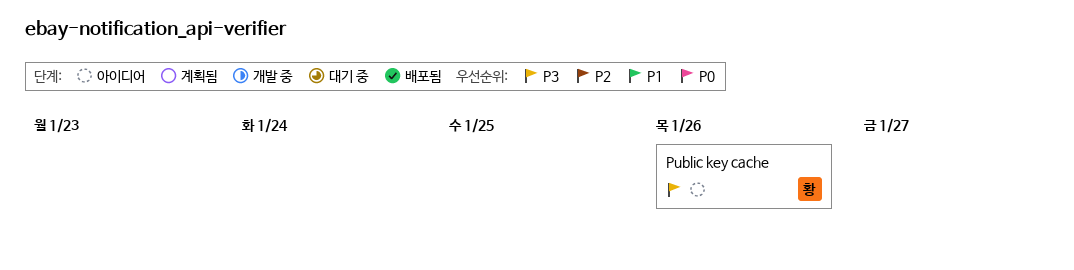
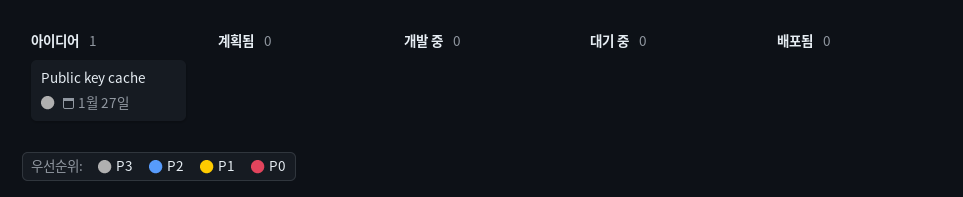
Public key cache, due: Jan 26 -> Jan 27

